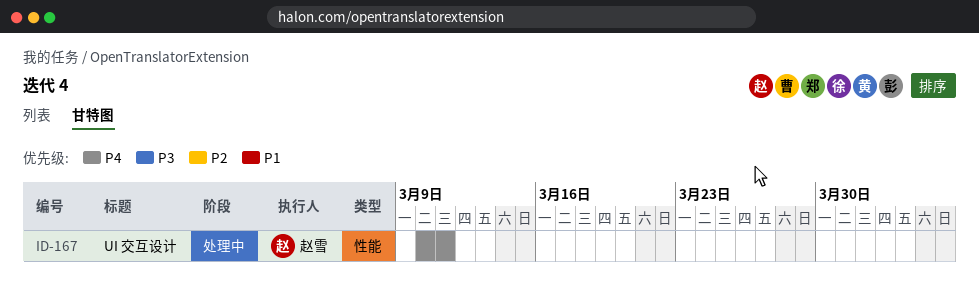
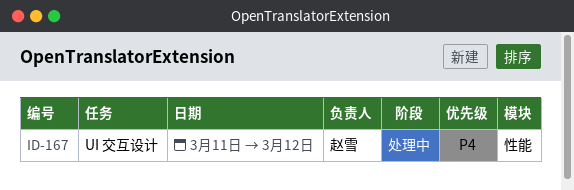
ID-167, start: Mar 10 -> Mar 11
ID-167, due: Mar 11 -> Mar 12

